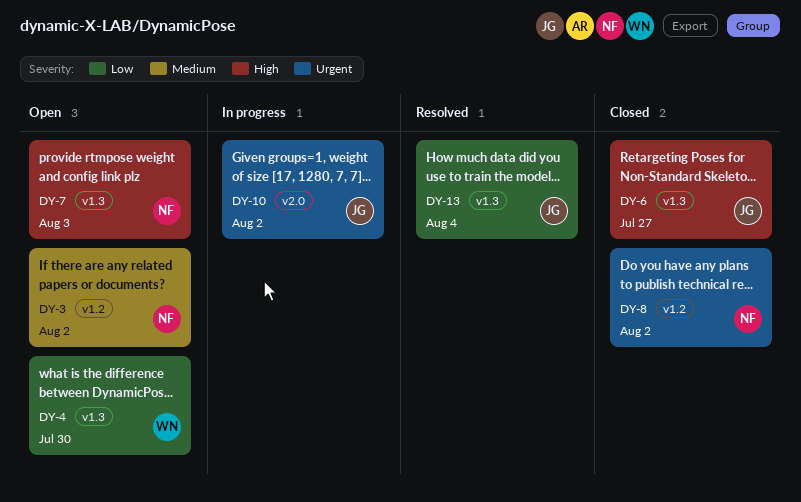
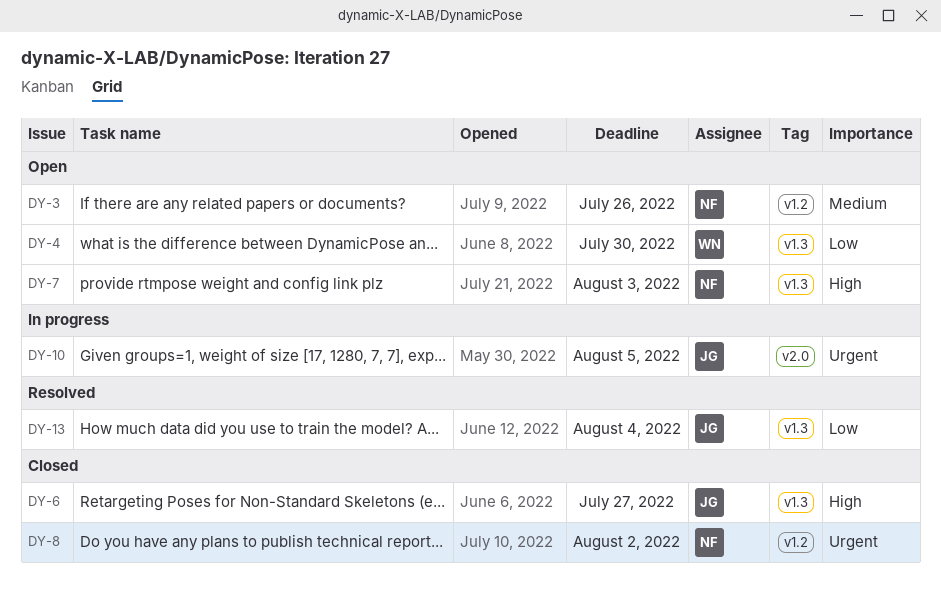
DY-3, due: Aug 2 -> Jul 26
DY-10, due: Aug 2 -> Aug 5

